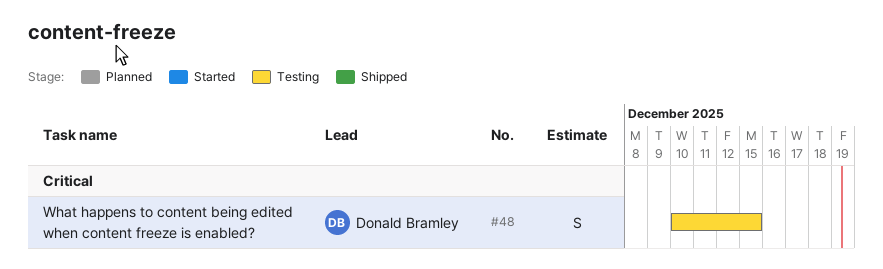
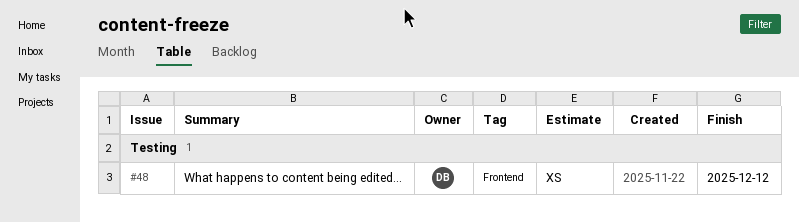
#48, estimate: S -> XS
#48, due: Dec 15 -> Dec 12

